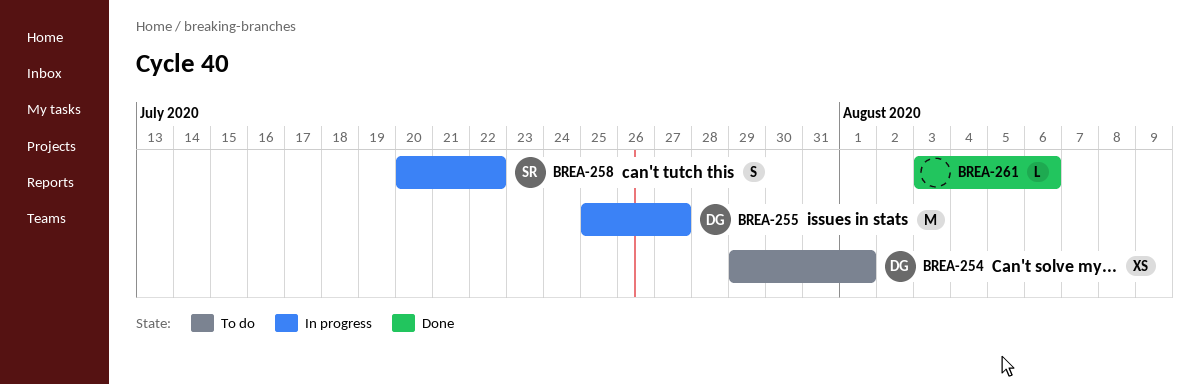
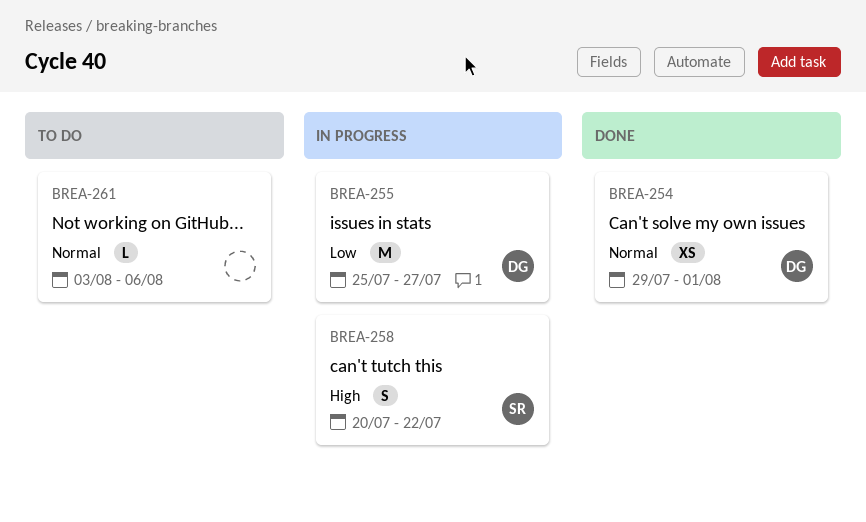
BREA-254, status: To do -> Done
BREA-261, status: Done -> To do

